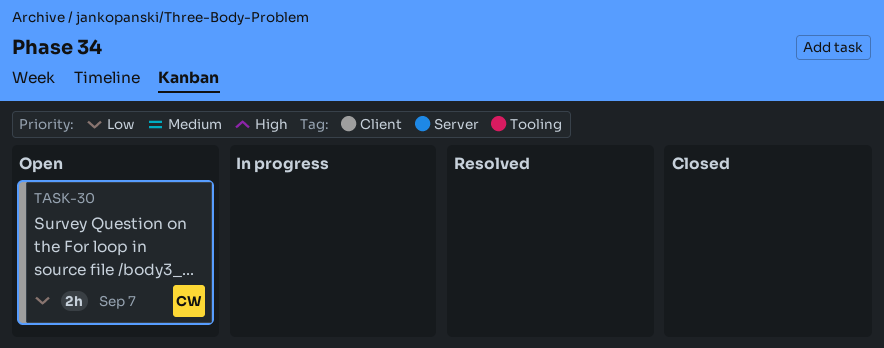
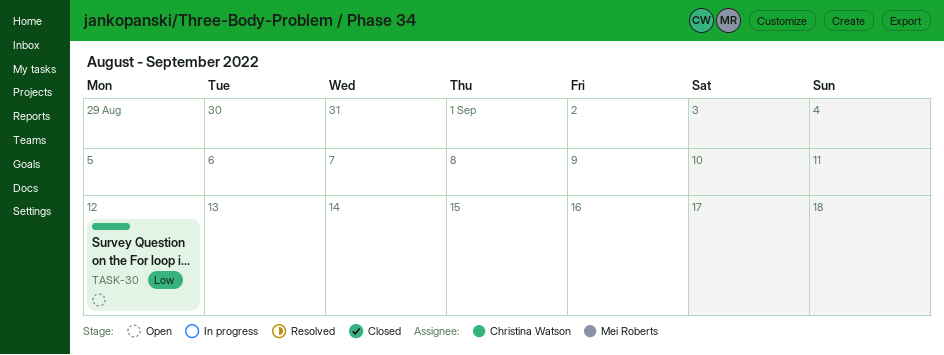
TASK-30, due: Sep 7 -> Sep 12

